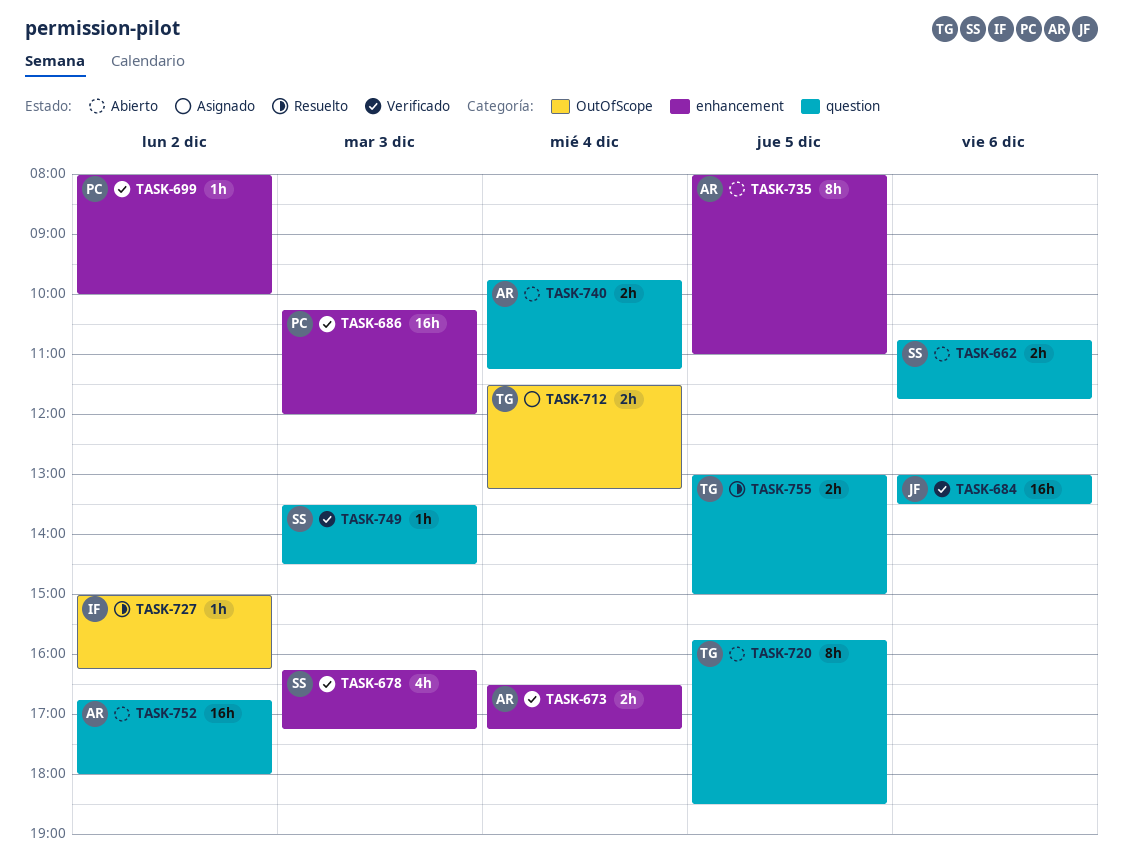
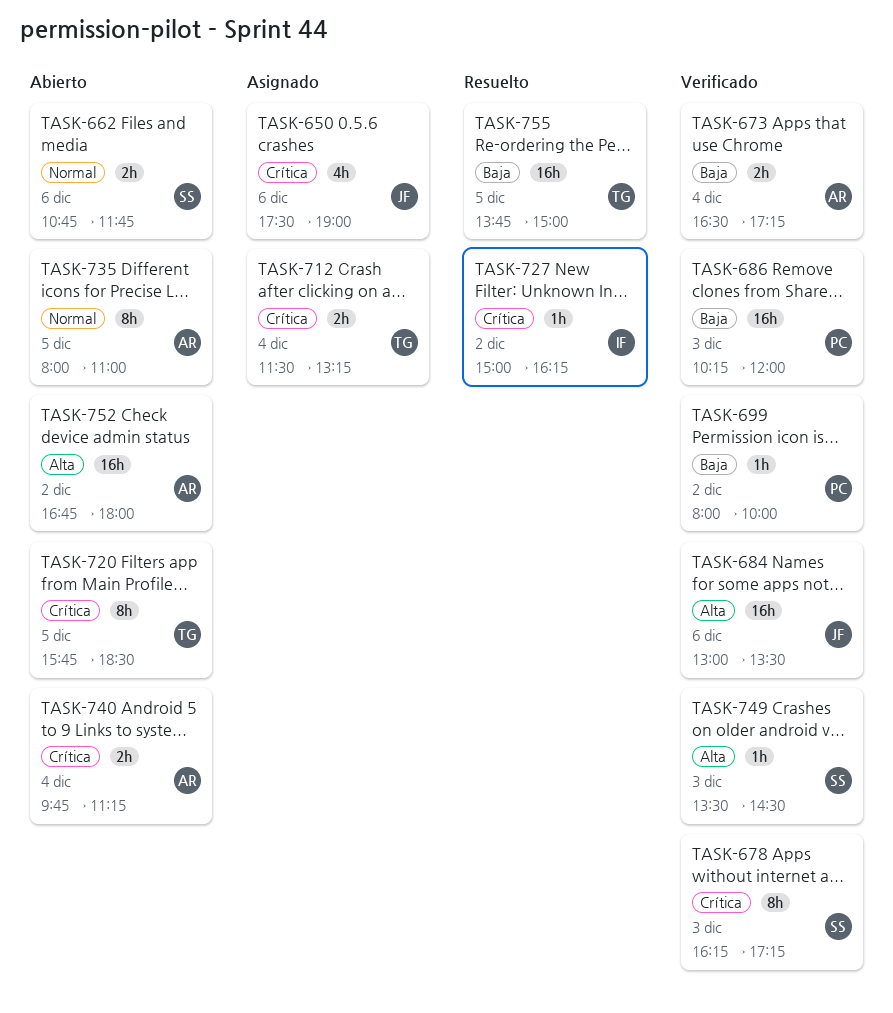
TASK-650: none -> present
TASK-678, estimate: 4h -> 8h
TASK-755, estimate: 2h -> 16h
TASK-755, begins: 13:00 -> 13:45

